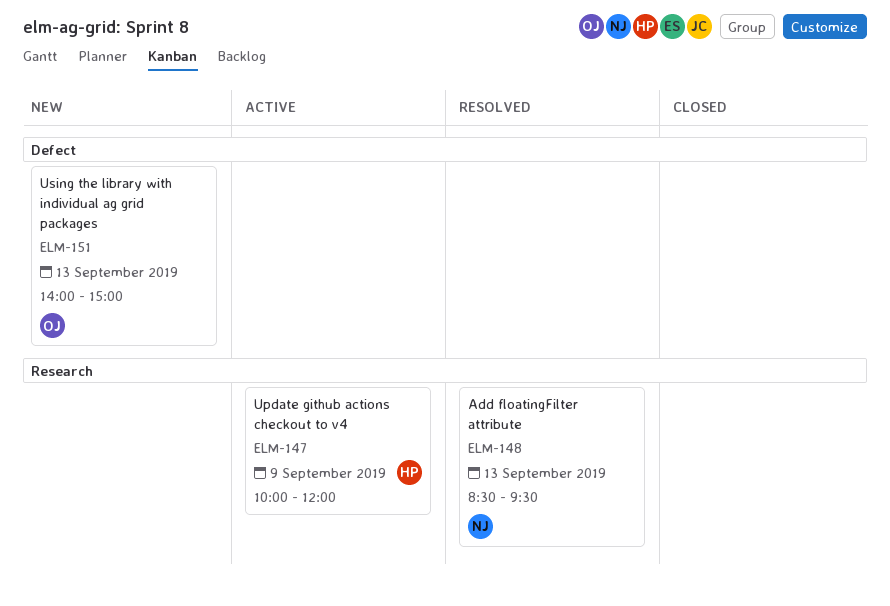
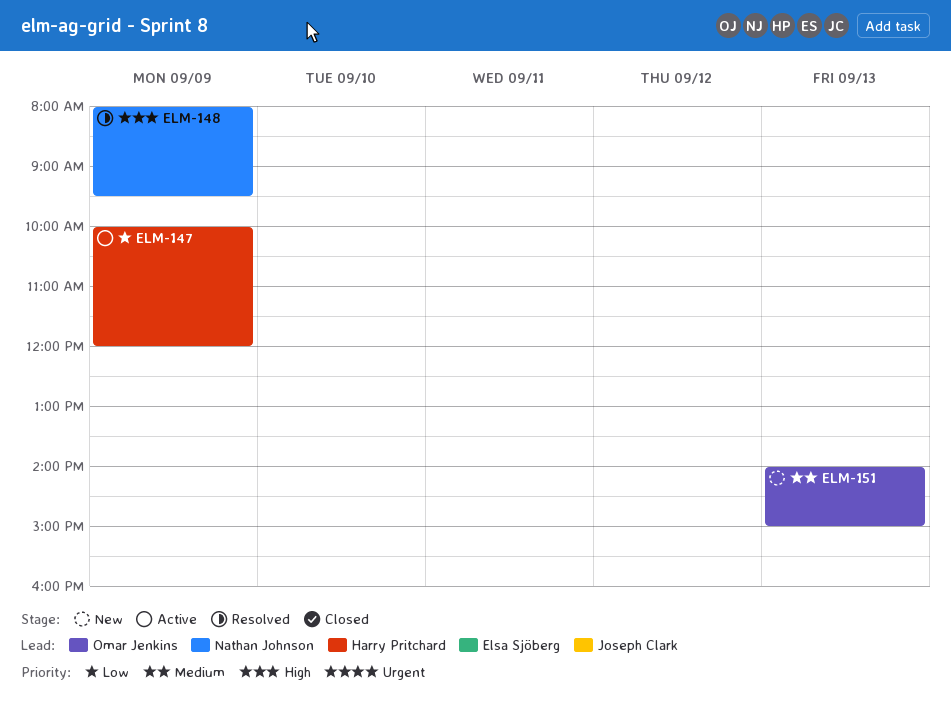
ELM-148, day: Sep 13 -> Sep 9
ELM-148, begins: 08:30 -> 08:00

